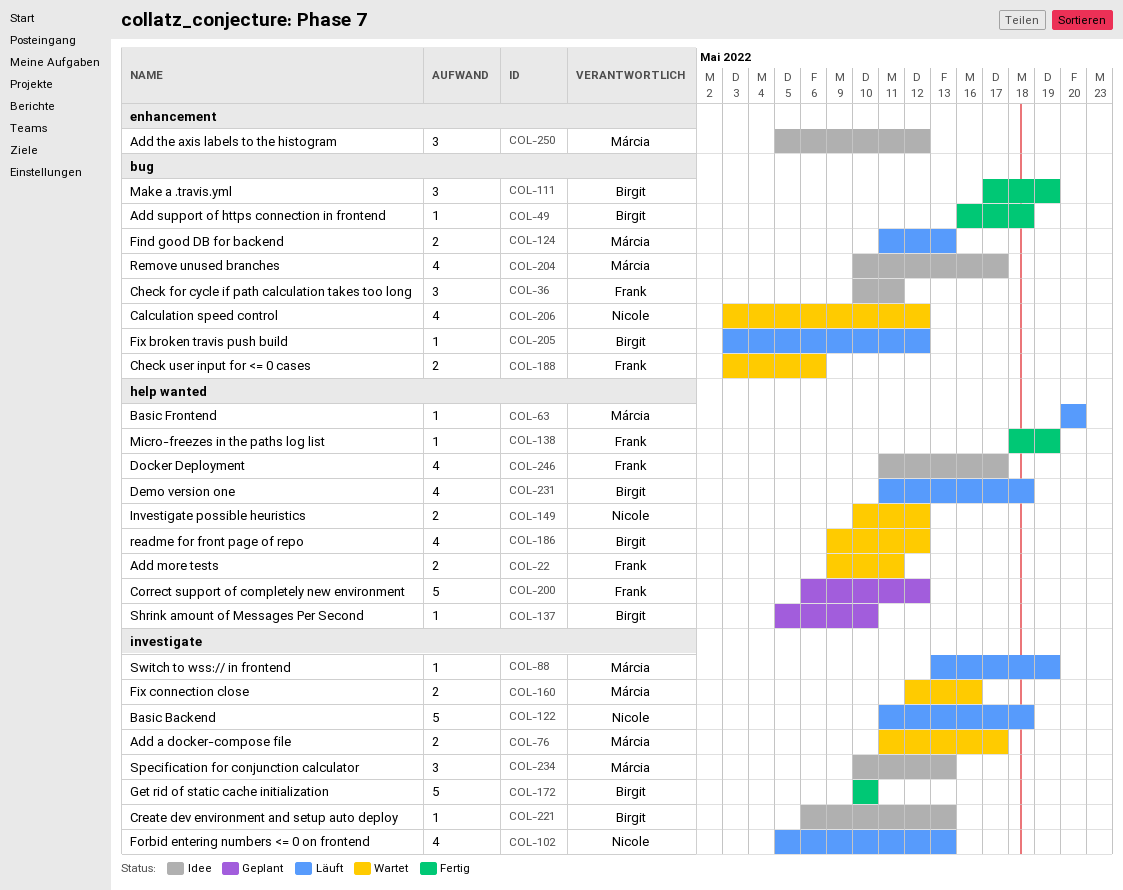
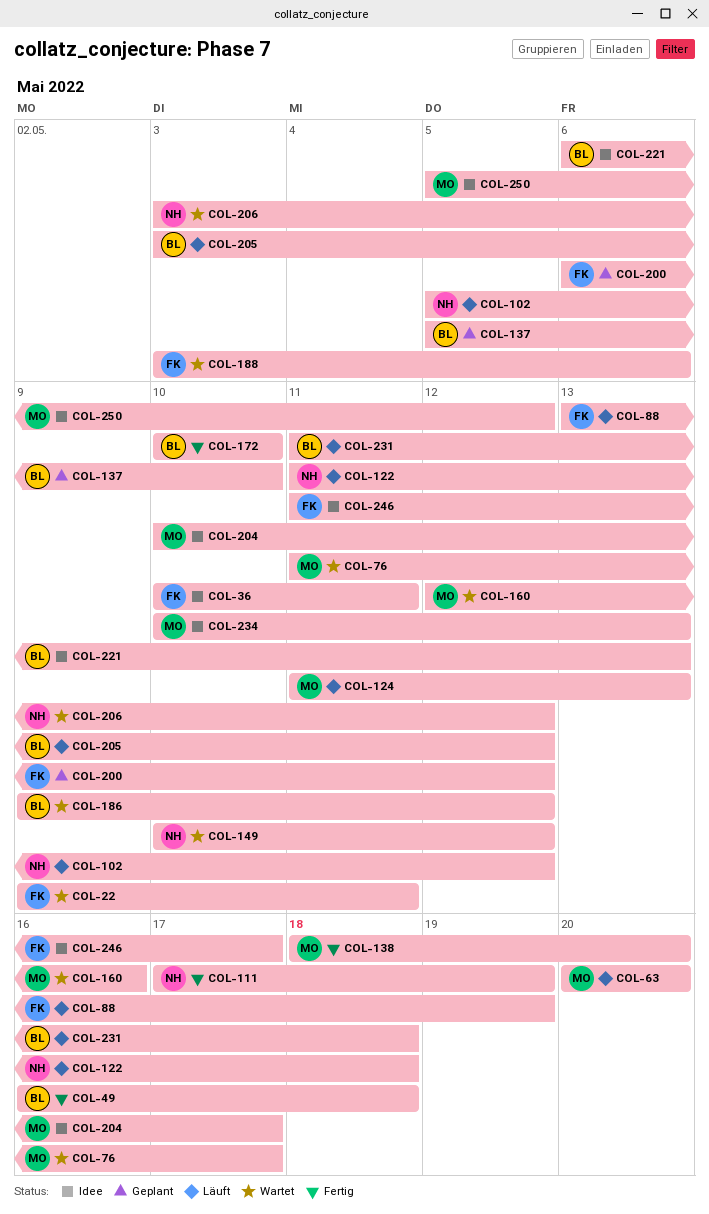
COL-88, owner: Márcia -> Frank
COL-102, due: May 13 -> May 12
COL-111, owner: Birgit -> Nicole
COL-138, owner: Frank -> Márcia
COL-138, due: May 19 -> May 20

